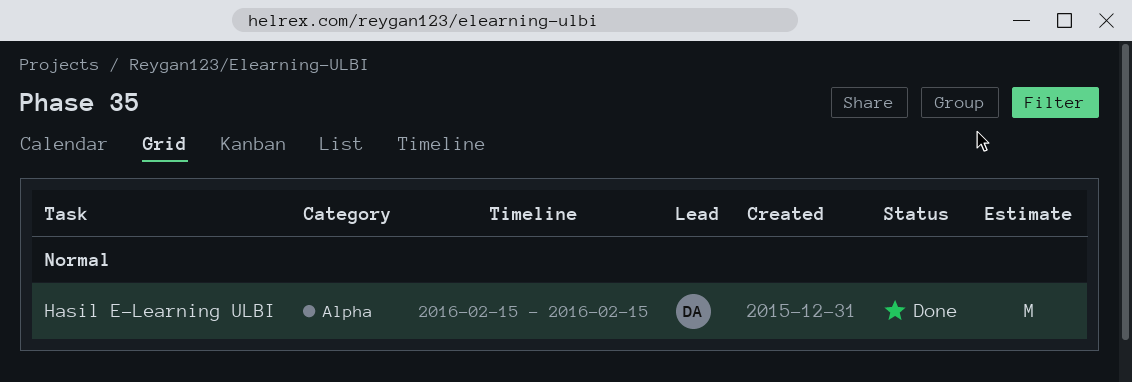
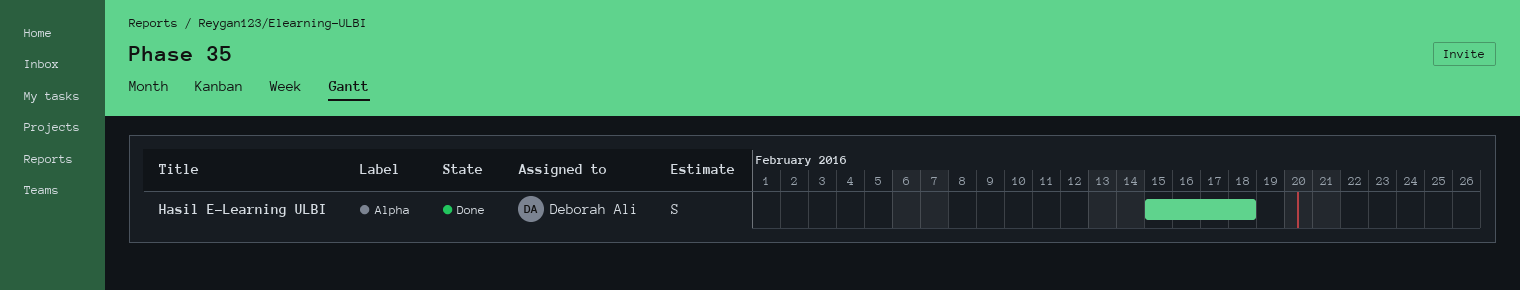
Hasil E-Learning ULBI, estimate: M -> S
Hasil E-Learning ULBI, due: Feb 15 -> Feb 18

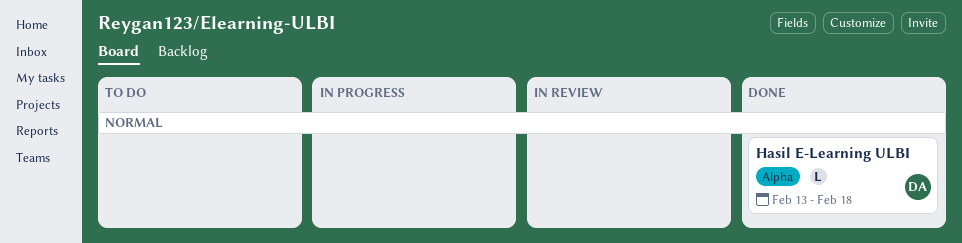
Hasil E-Learning ULBI, estimate: S -> L
Hasil E-Learning ULBI, start: Feb 15 -> Feb 13

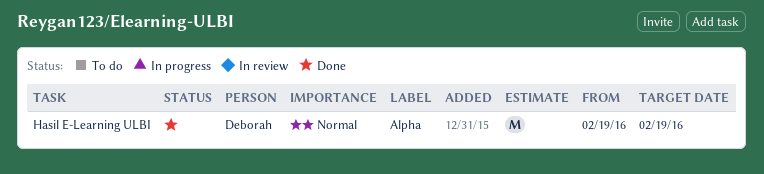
Hasil E-Learning ULBI, estimate: L -> M
Hasil E-Learning ULBI, start: Feb 13 -> Feb 19
Hasil E-Learning ULBI, due: Feb 18 -> Feb 19

